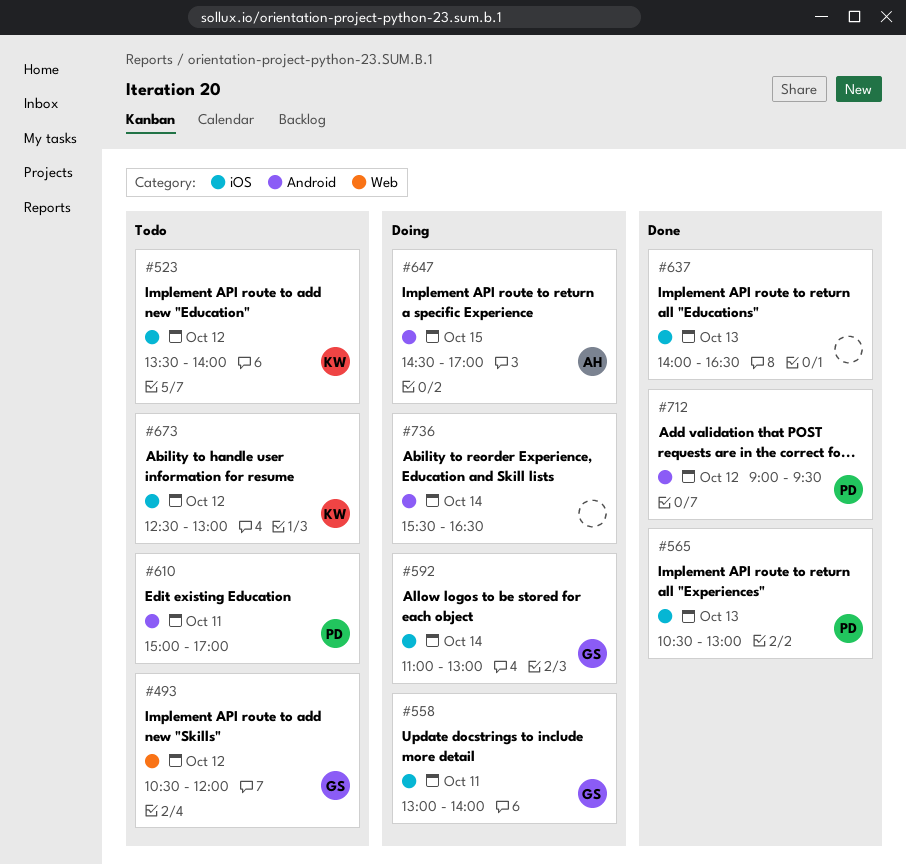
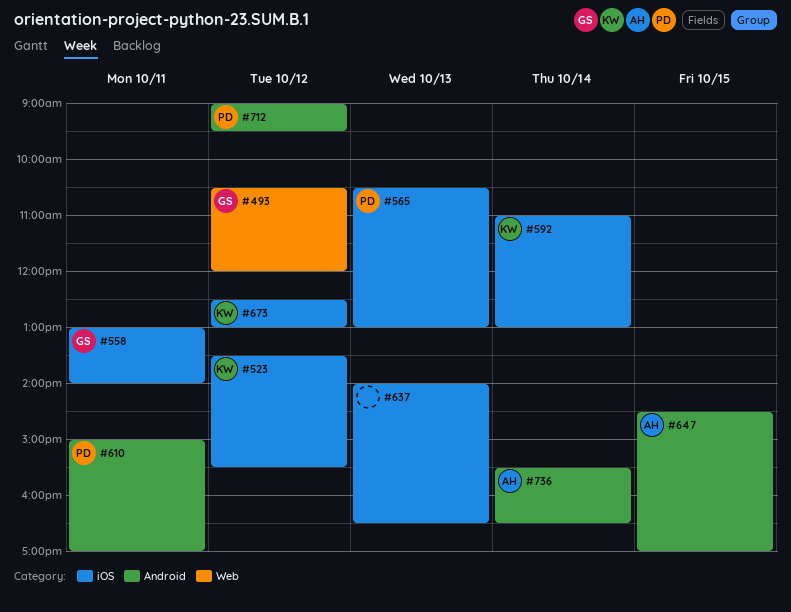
#523, ends: 14:00 -> 15:30
#592, owner: GS -> KW
#736, owner: none -> AH

